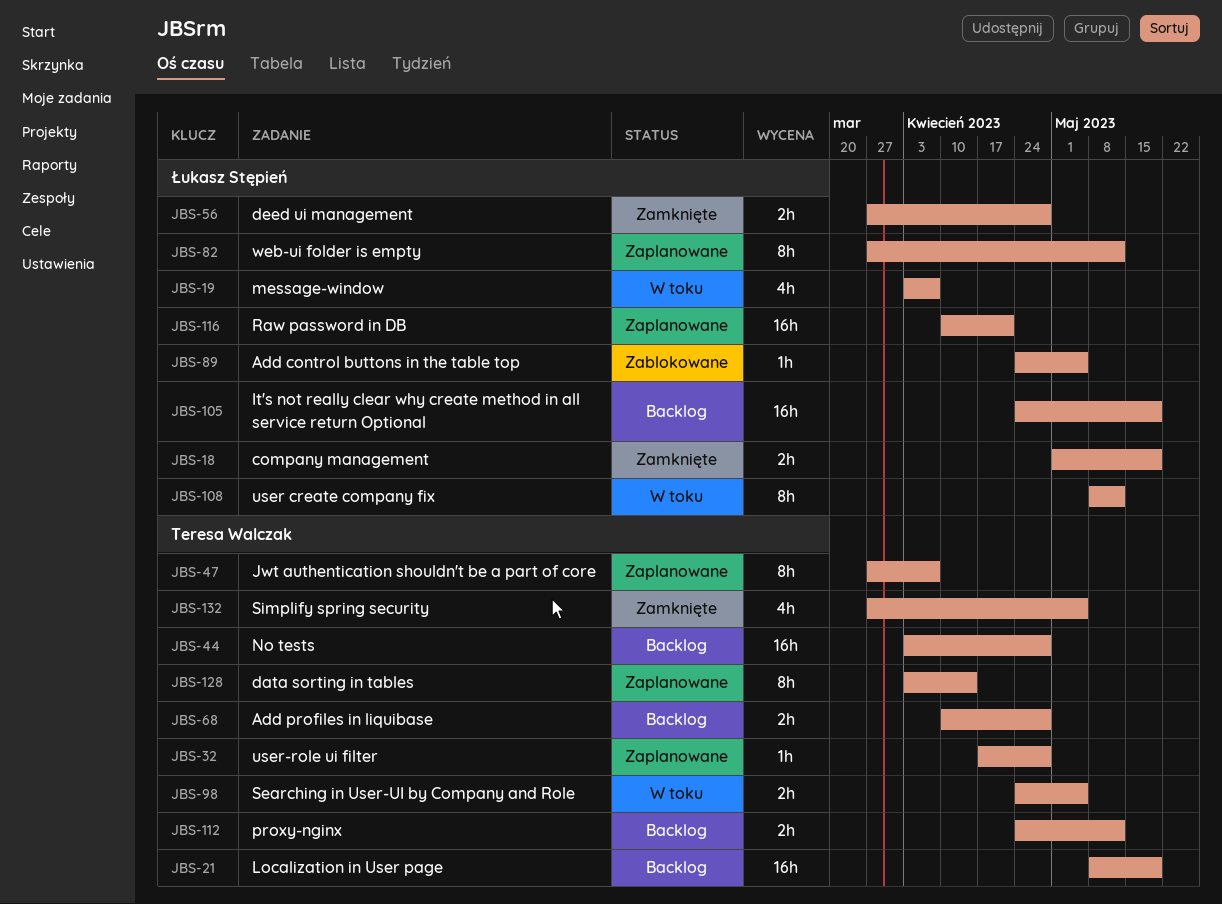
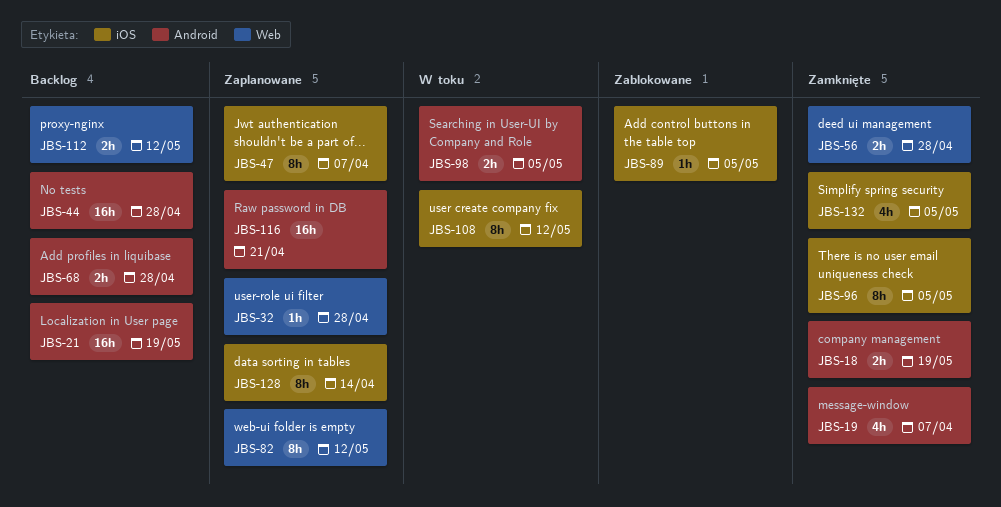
JBS-19, status: W toku -> Zamknięte
JBS-96: none -> present
JBS-105: present -> none

